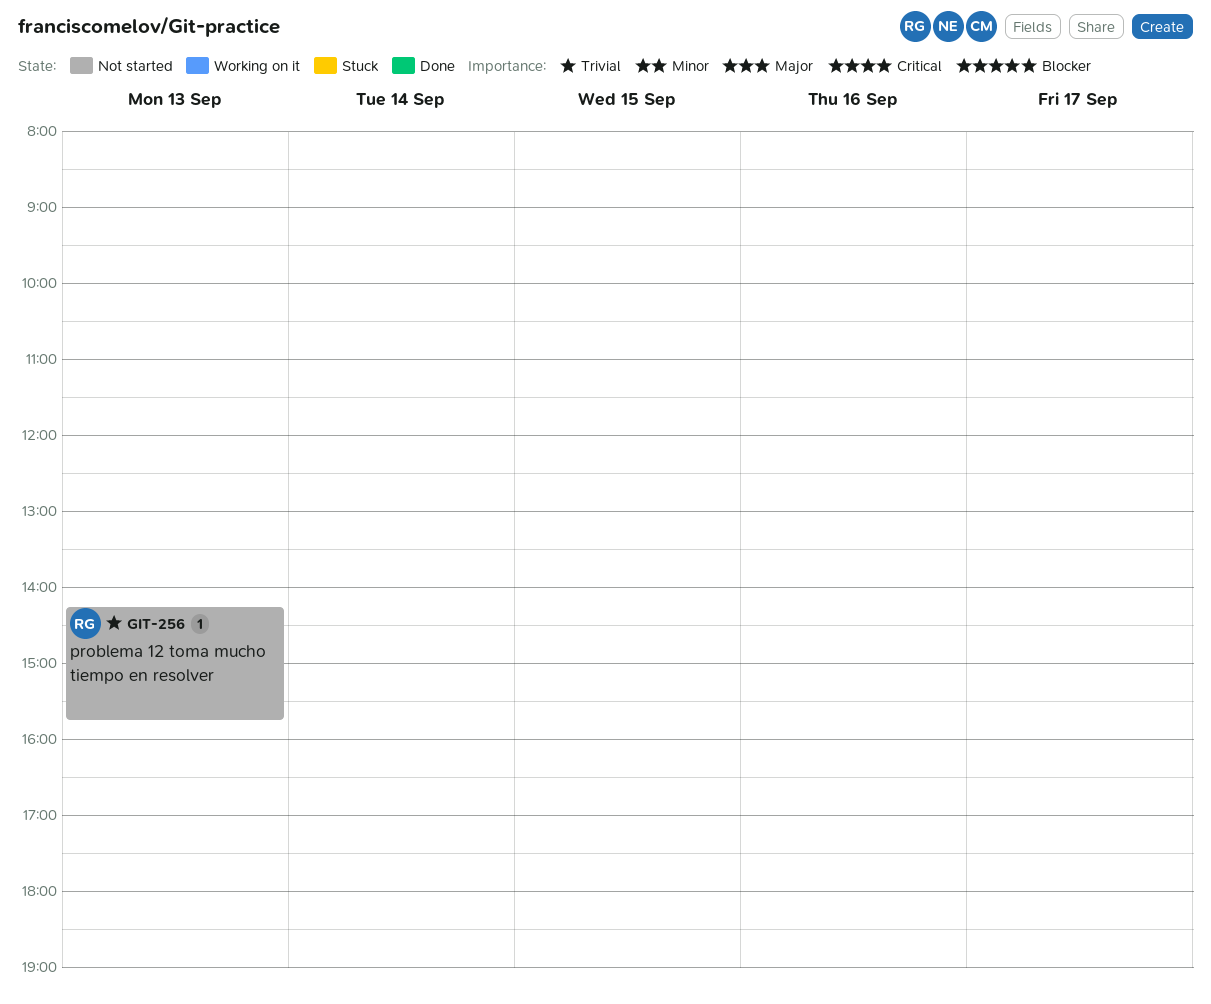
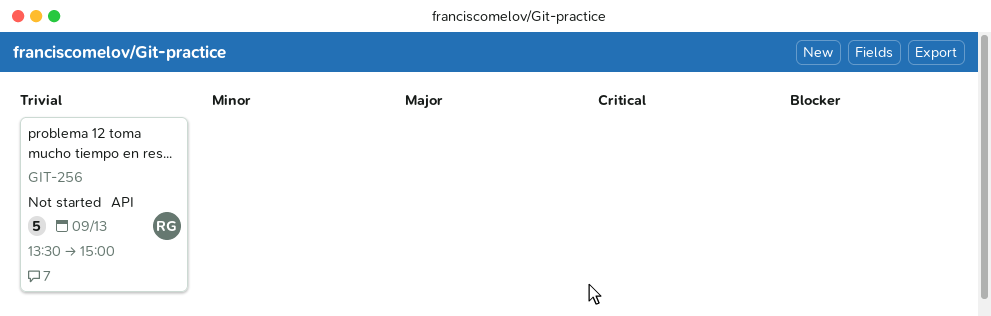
GIT-256, estimate: 1 -> 5
GIT-256, begins: 14:15 -> 13:30
GIT-256, ends: 15:45 -> 15:00

